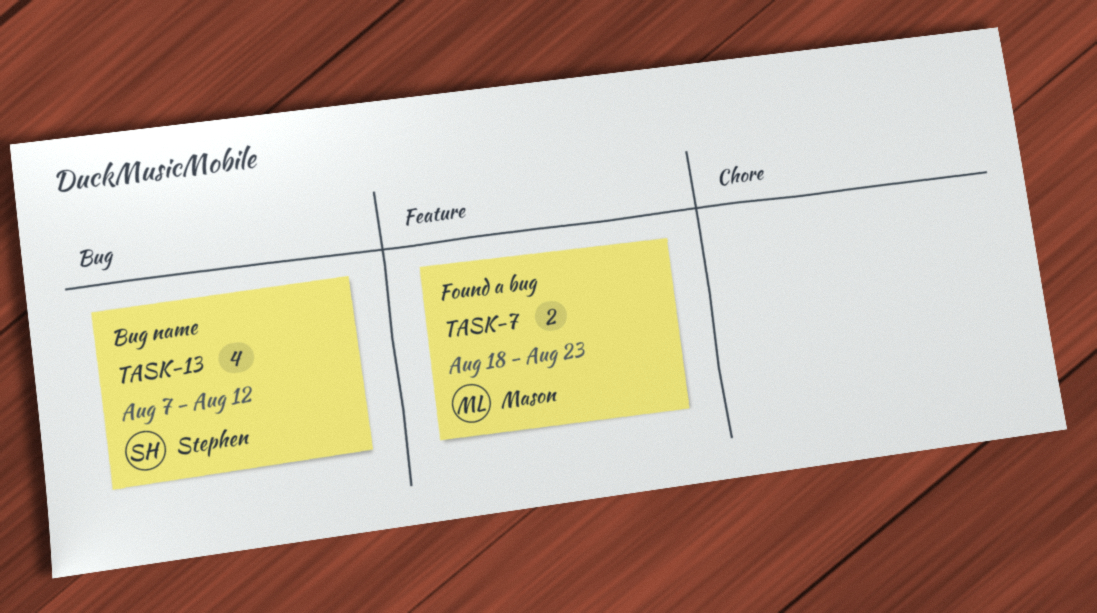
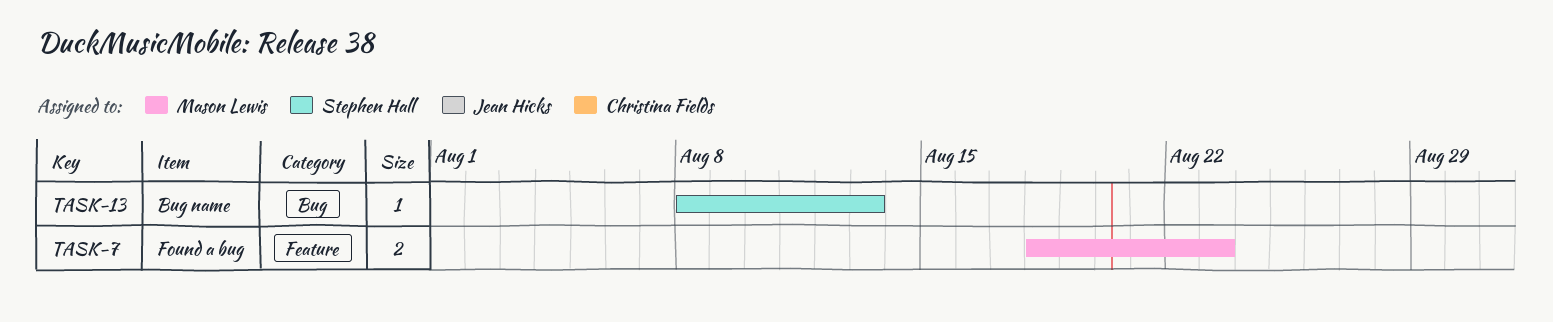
TASK-13, estimate: 4 -> 1
TASK-13, start: Aug 7 -> Aug 8
TASK-13, due: Aug 12 -> Aug 13

